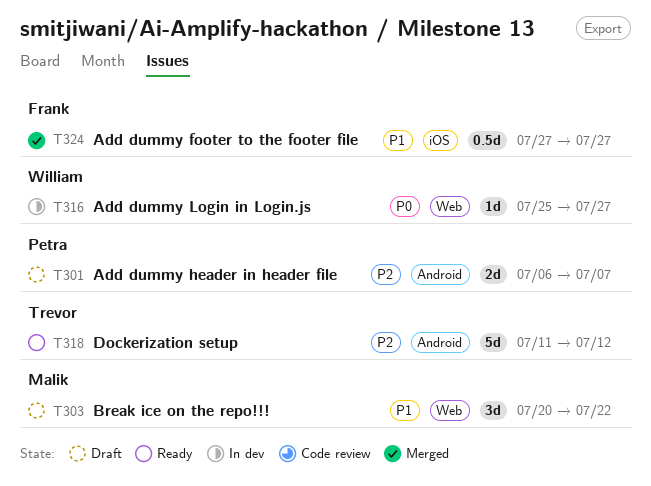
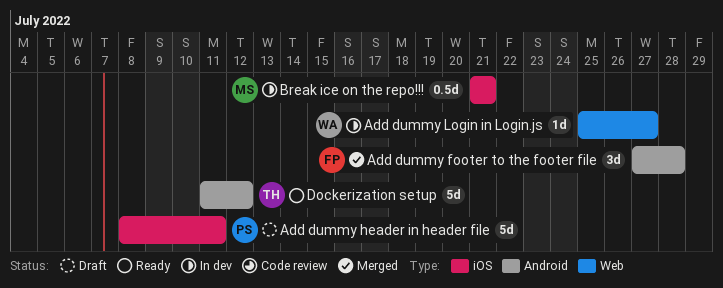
Add dummy footer to the footer file, label: iOS -> Android
Add dummy footer to the footer file, estimate: 0.5d -> 3d
Add dummy footer to the footer file, due: Jul 27 -> Jul 28
Add dummy header in header file, label: Android -> iOS
Add dummy header in header file, estimate: 2d -> 5d
Add dummy header in header file, start: Jul 6 -> Jul 8
Add dummy header in header file, due: Jul 7 -> Jul 11
Break ice on the repo!!!, status: Draft -> In dev
Break ice on the repo!!!, label: Web -> iOS
Break ice on the repo!!!, estimate: 3d -> 0.5d
Break ice on the repo!!!, start: Jul 20 -> Jul 21
Break ice on the repo!!!, due: Jul 22 -> Jul 21

